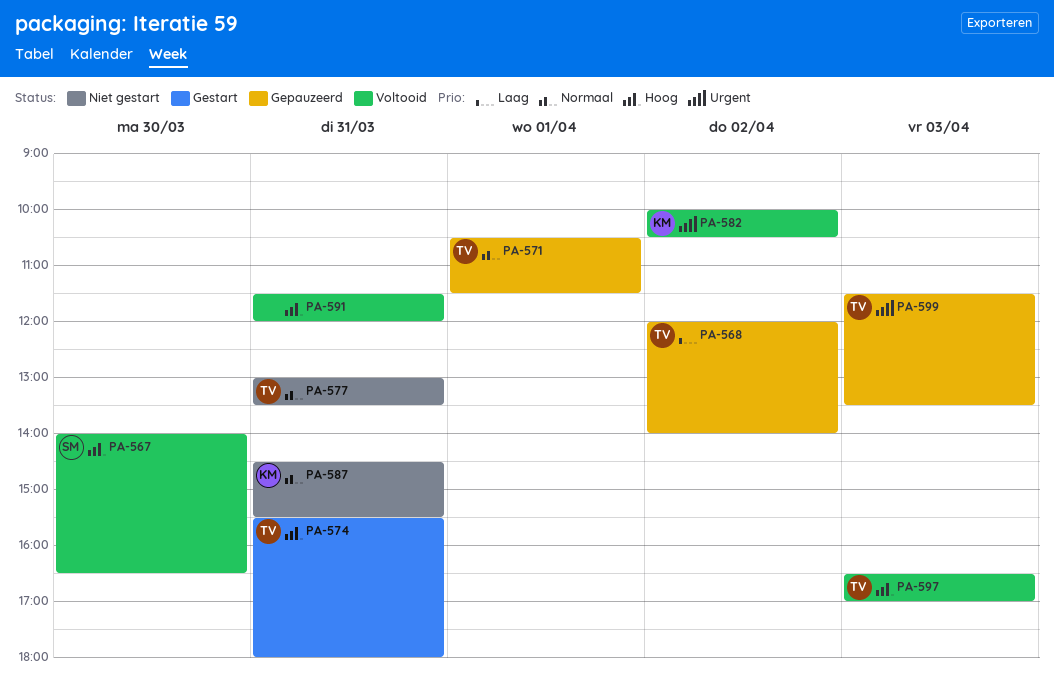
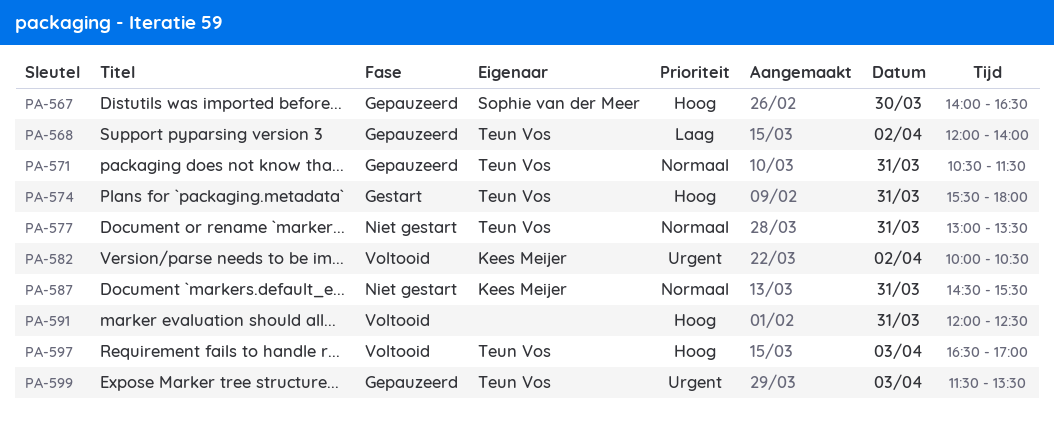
PA-567, status: Voltooid -> Gepauzeerd
PA-571, day: Apr 1 -> Mar 31
PA-591, begins: 11:30 -> 12:00
PA-591, ends: 12:00 -> 12:30

